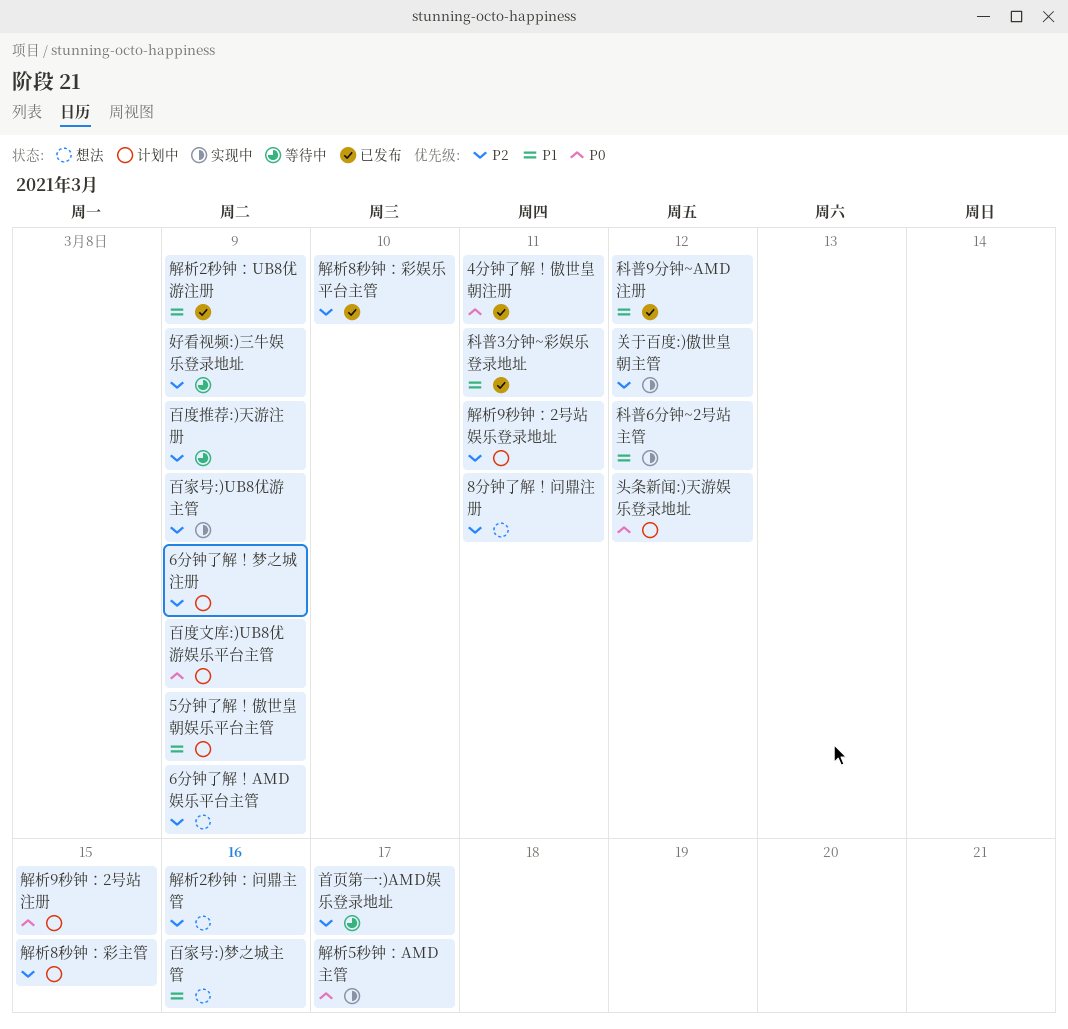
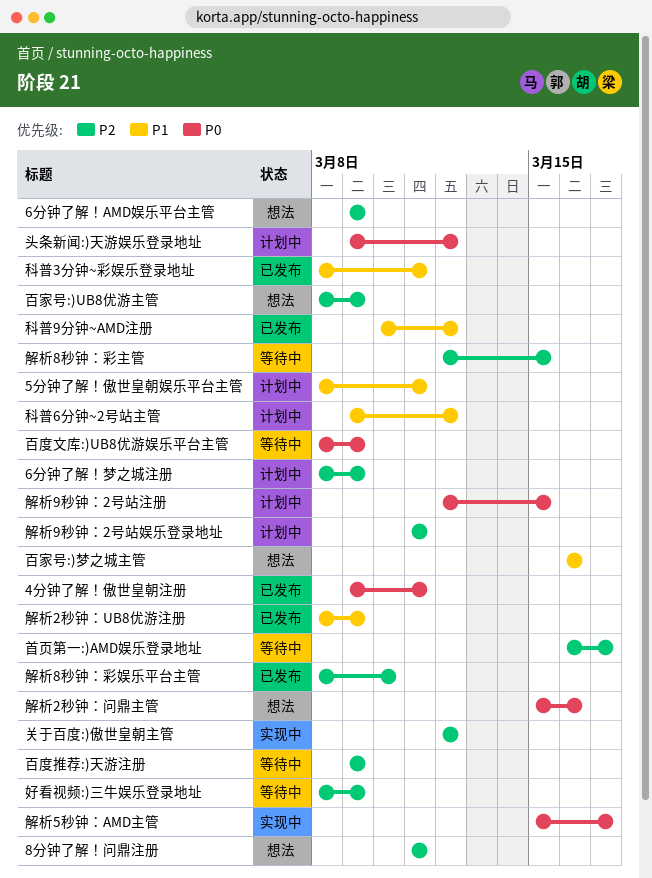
5分钟了解！傲世皇朝娱乐平台主管, due: Mar 9 -> Mar 11
百家号:)UB8优游主管, status: 实现中 -> 想法
百度文库:)UB8优游娱乐平台主管, status: 计划中 -> 等待中
科普6分钟~2号站主管, status: 实现中 -> 计划中
解析2秒钟：问鼎主管, priority: P2 -> P0
解析8秒钟：彩主管, status: 计划中 -> 等待中

